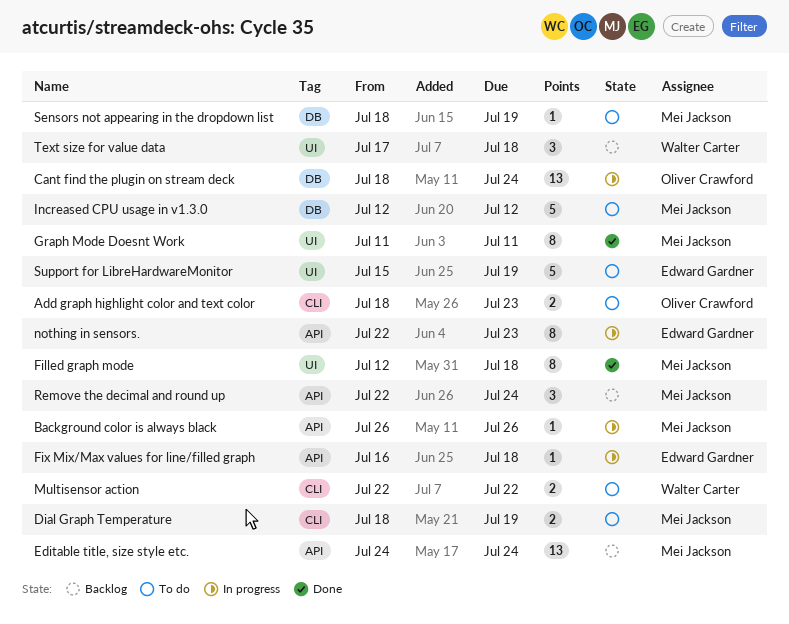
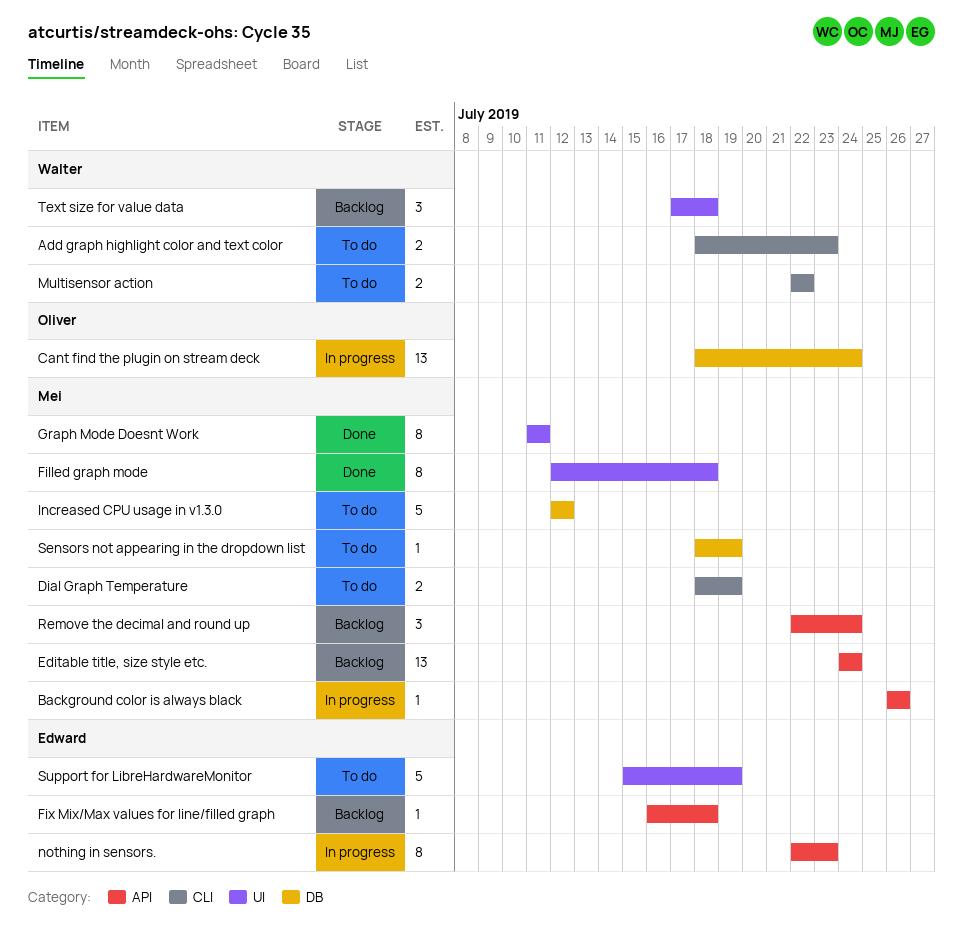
Add graph highlight color and text color, owner: Oliver Crawford -> Walter Carter
Fix Mix/Max values for line/filled graph, status: In progress -> Backlog

